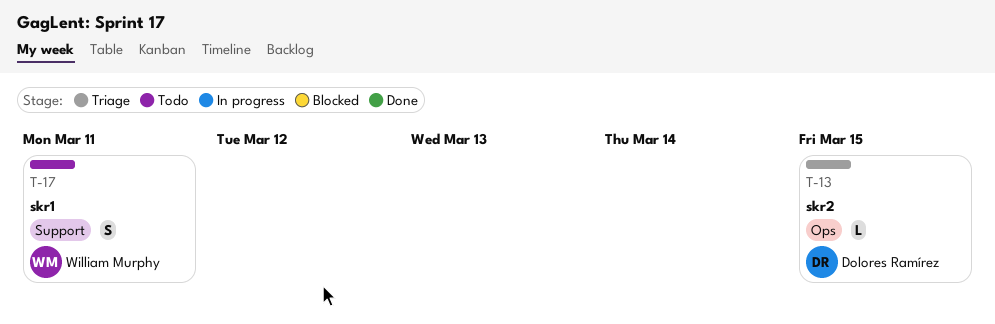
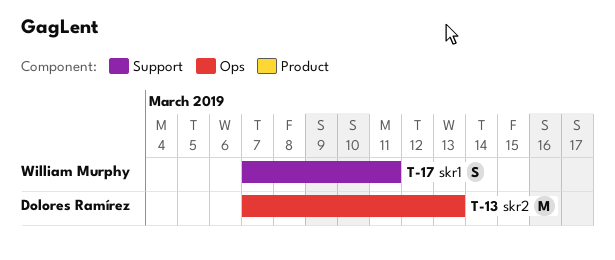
T-13, estimate: L -> M
T-13, due: Mar 15 -> Mar 13

